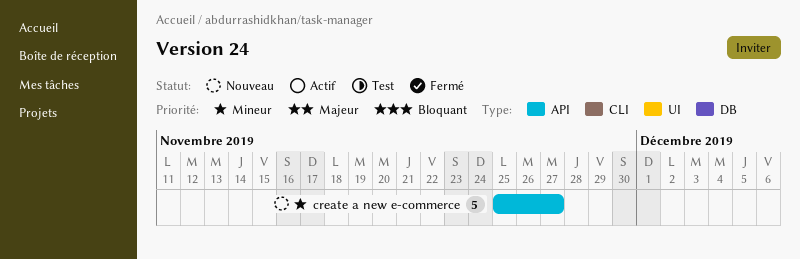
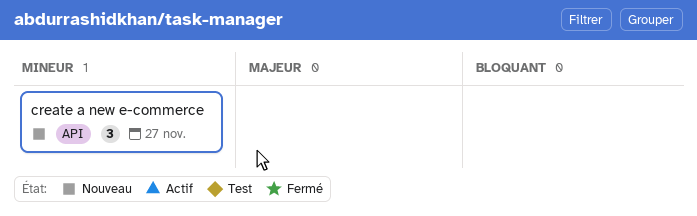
create a new e-commerce, estimate: 5 -> 3

